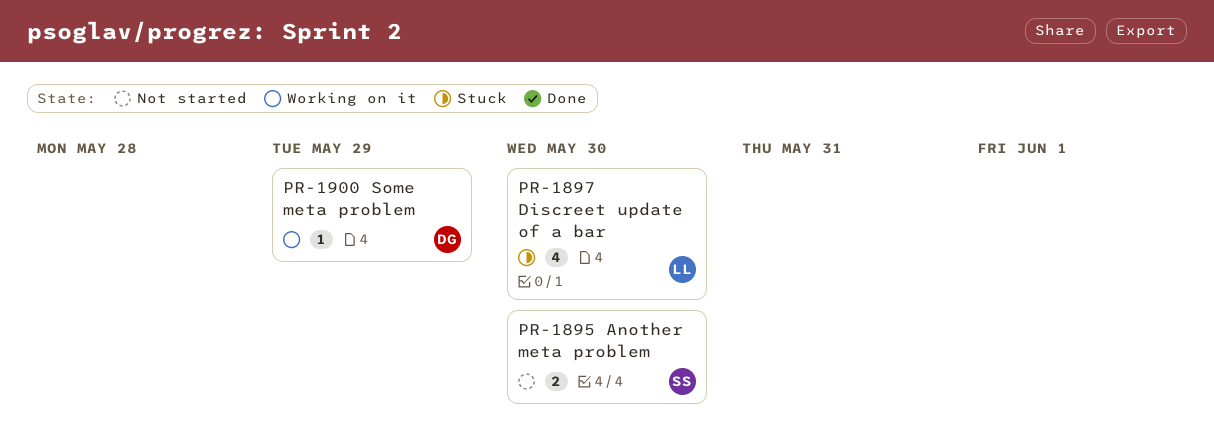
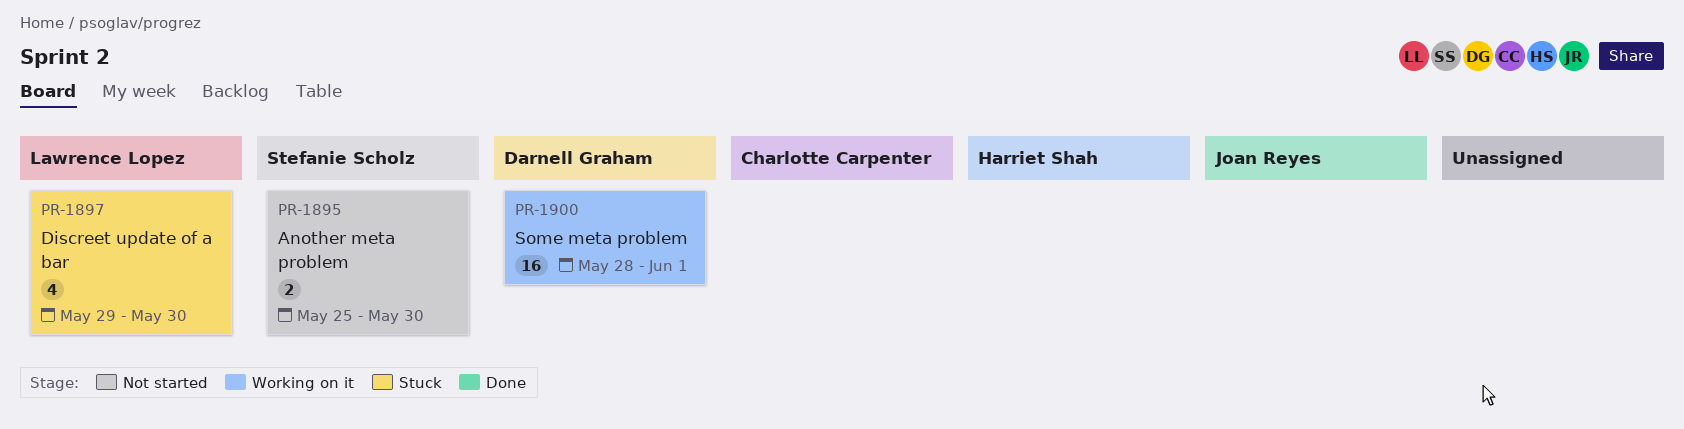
PR-1900, estimate: 1 -> 16
PR-1900, due: May 29 -> Jun 1

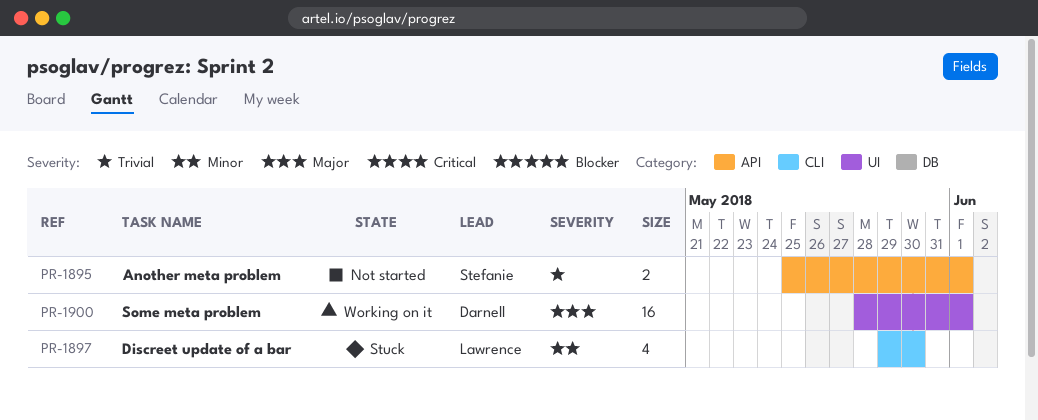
PR-1895, due: May 30 -> Jun 1

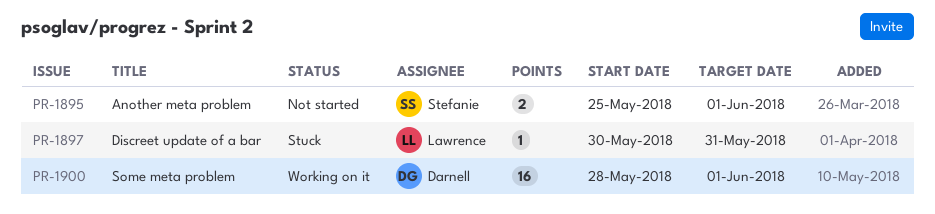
PR-1897, estimate: 4 -> 1
PR-1897, start: May 29 -> May 30
PR-1897, due: May 30 -> May 31

